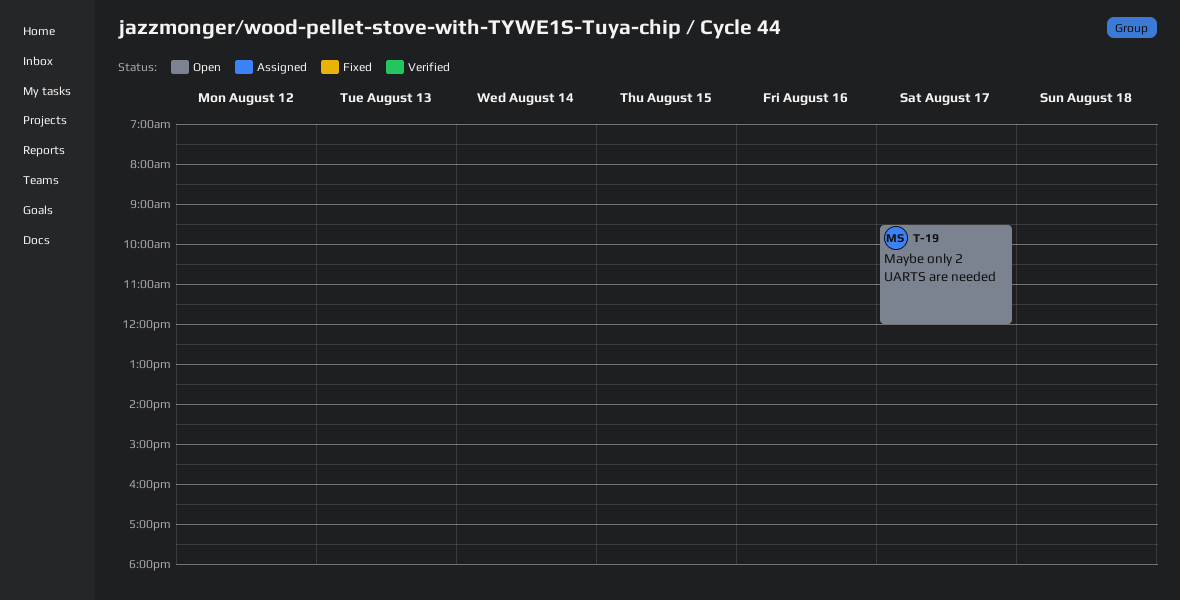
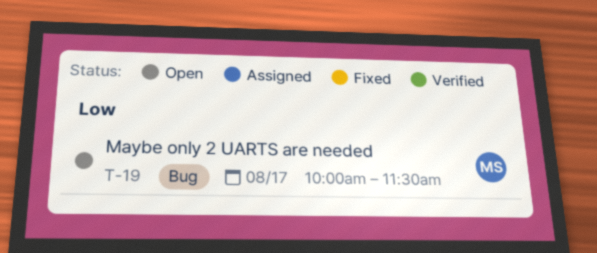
T-19, begins: 09:30 -> 10:00
T-19, ends: 12:00 -> 11:30

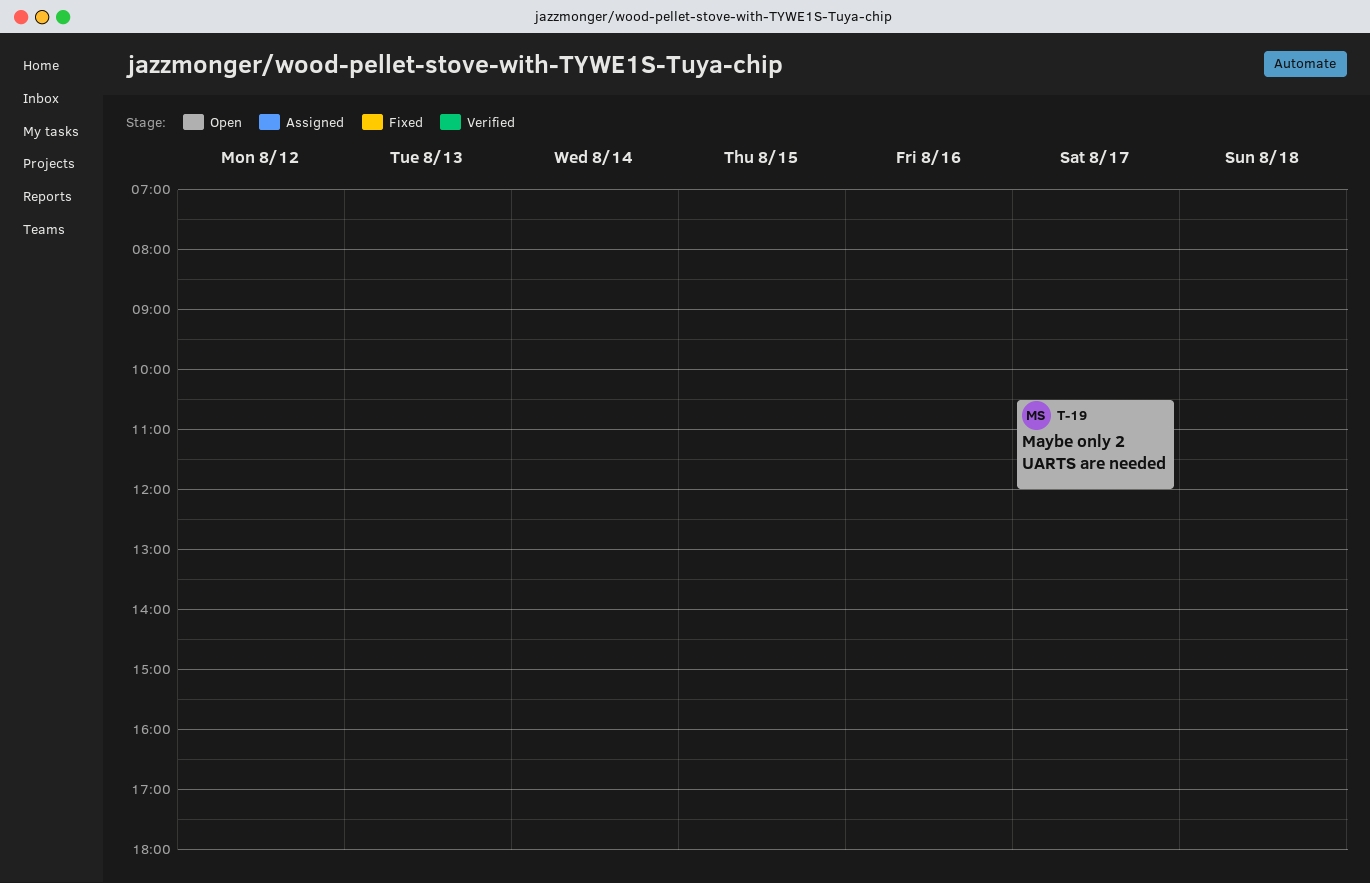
T-19, begins: 10:00 -> 10:30
T-19, ends: 11:30 -> 12:00

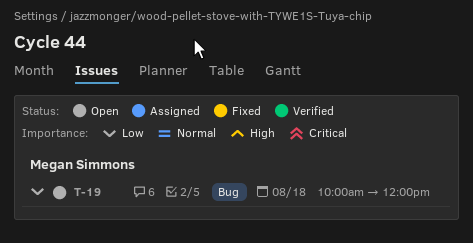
T-19, day: Aug 17 -> Aug 18
T-19, begins: 10:30 -> 10:00

